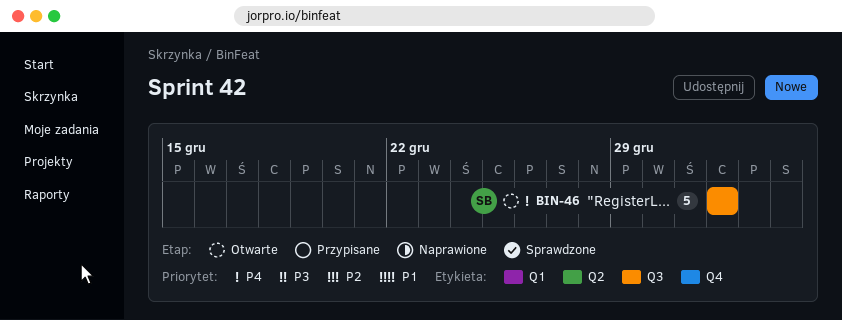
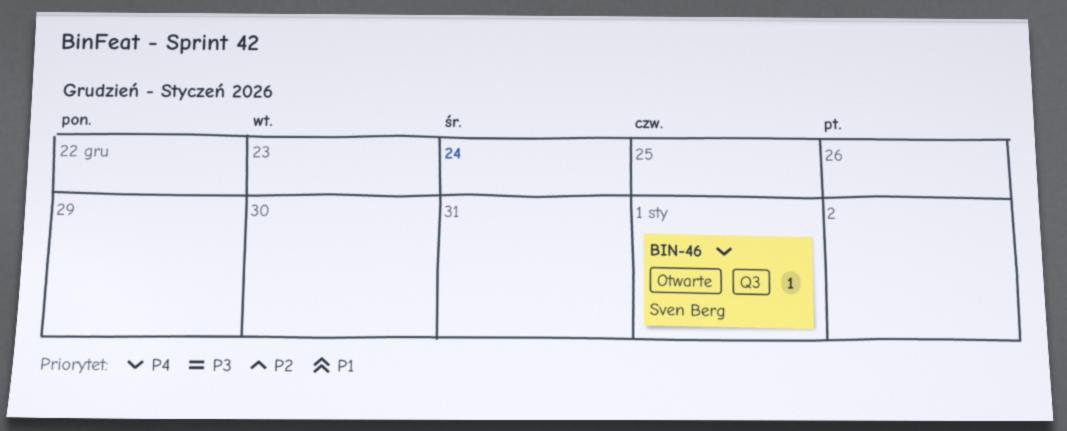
BIN-46, estimate: 5 -> 1

